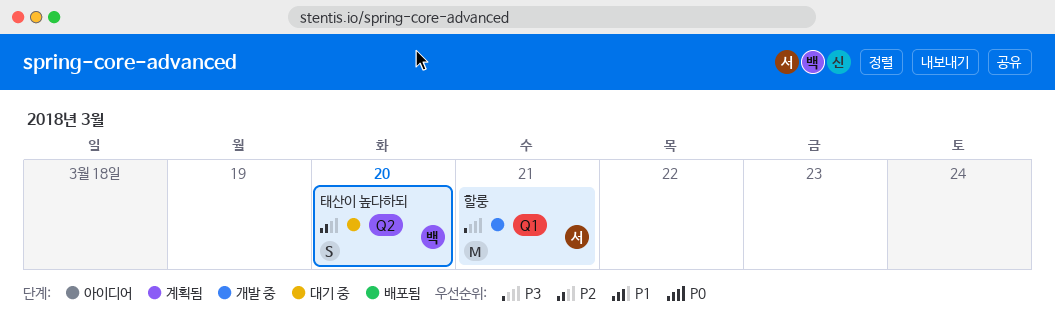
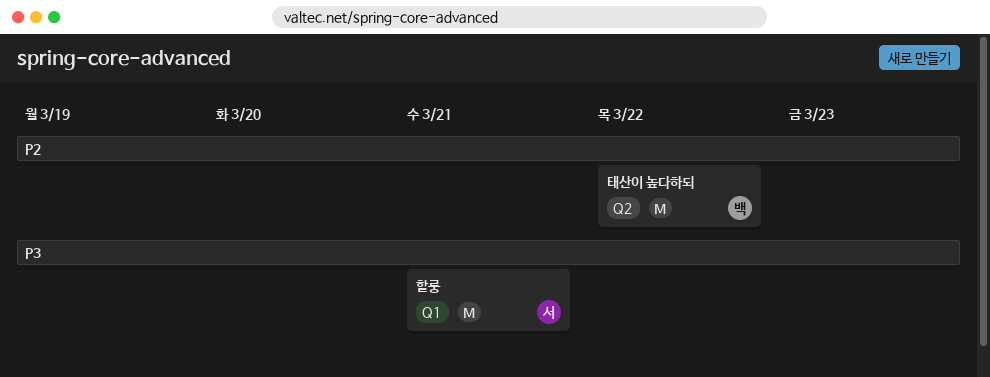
태산이 높다하되, estimate: S -> M
태산이 높다하되, due: Mar 20 -> Mar 22

